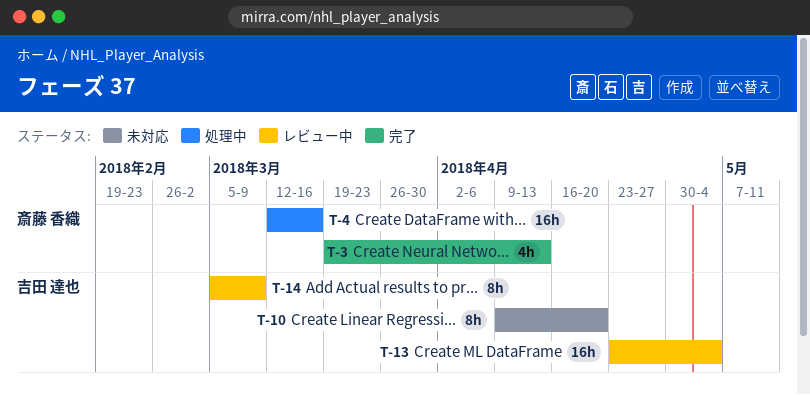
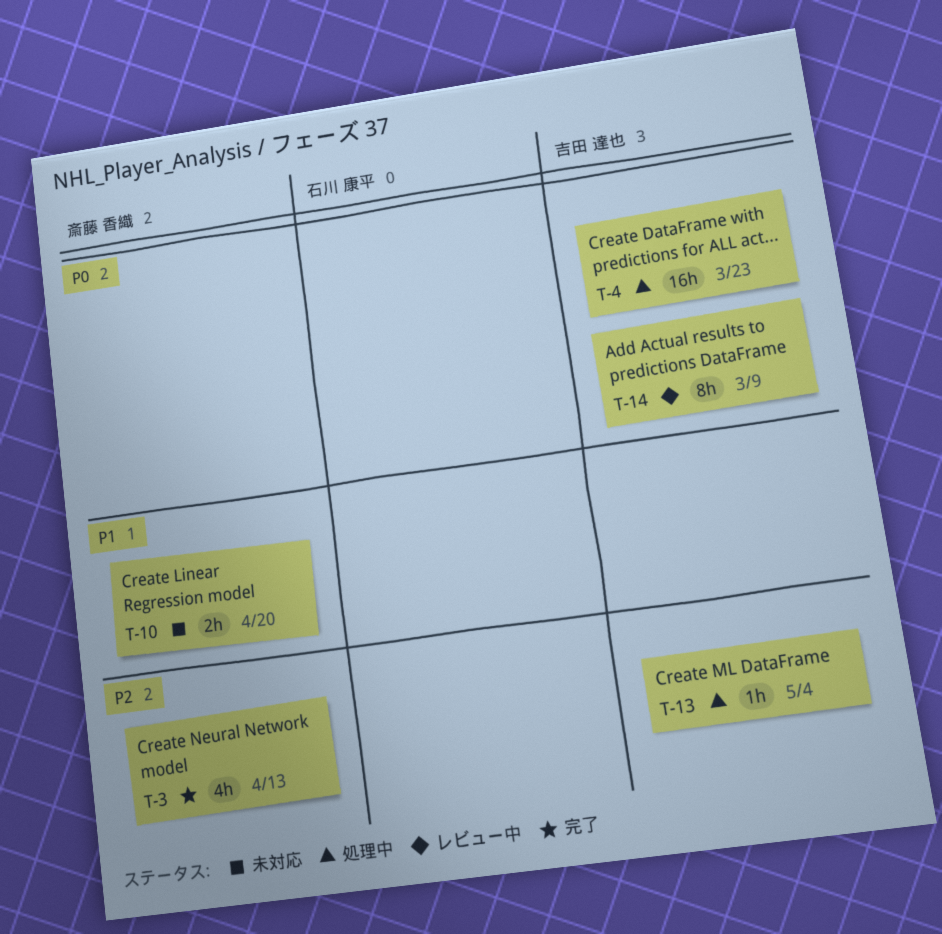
T-4, owner: 斎藤 香織 -> 吉田 達也
T-4, due: Mar 16 -> Mar 23
T-10, owner: 吉田 達也 -> 斎藤 香織
T-10, estimate: 8h -> 2h
T-13, status: レビュー中 -> 処理中
T-13, estimate: 16h -> 1h

